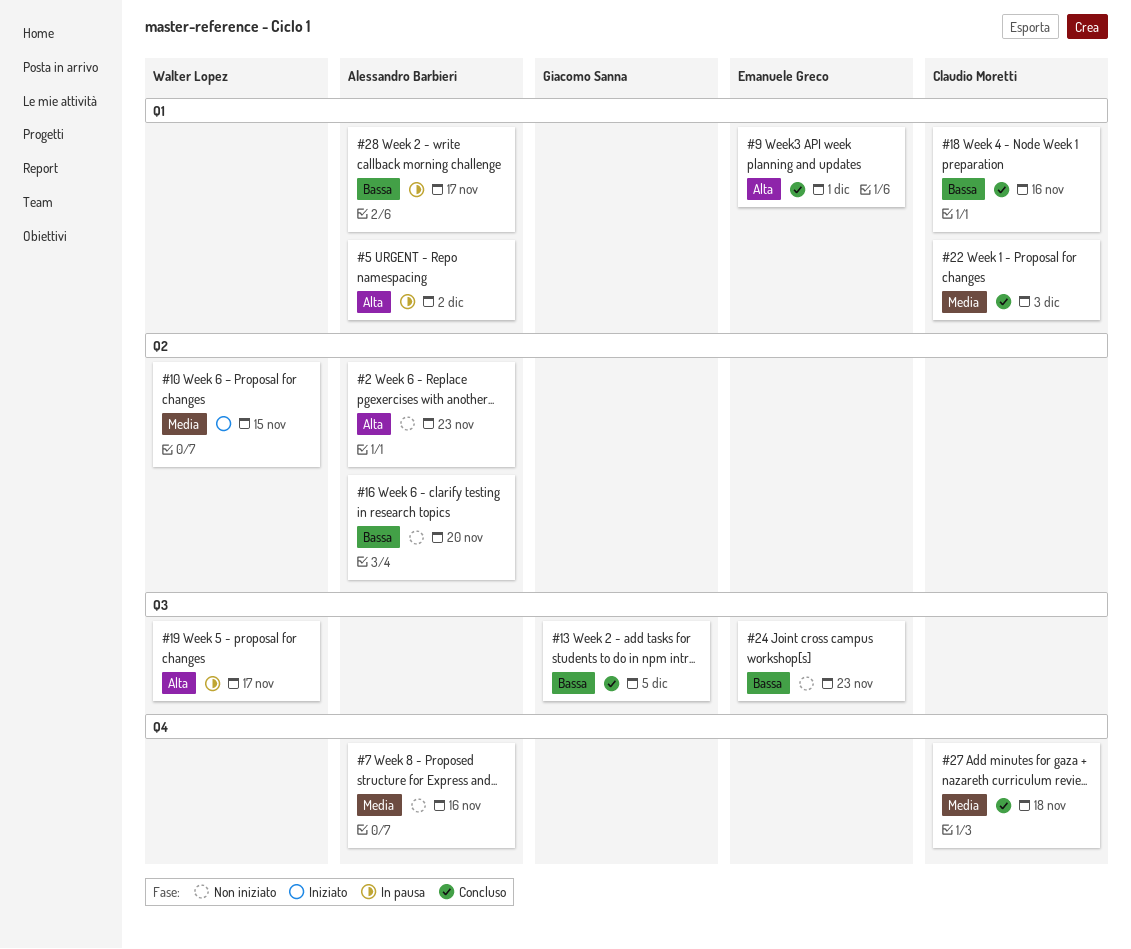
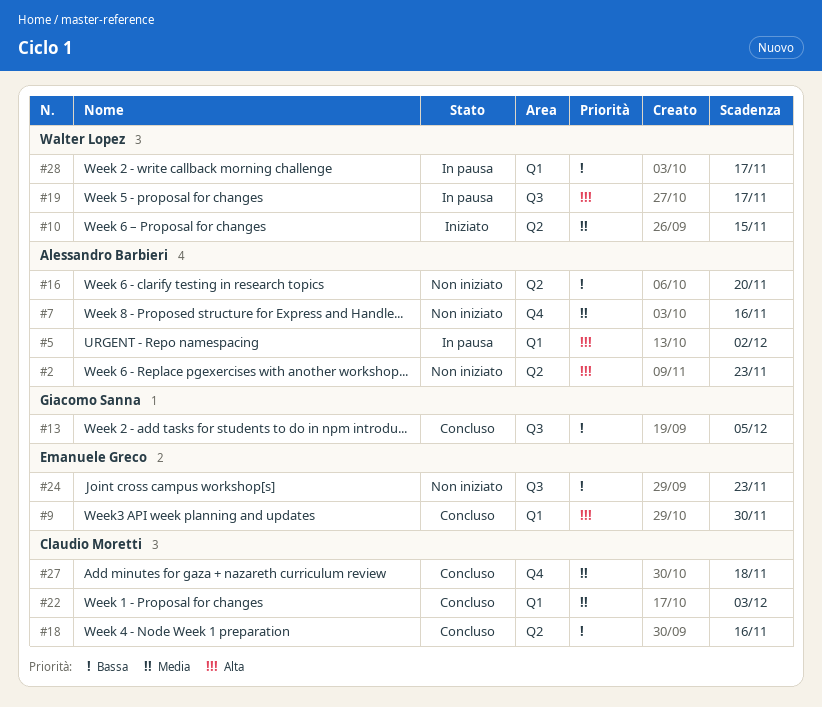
#9, due: Dec 1 -> Nov 30
#18, label: Q1 -> Q2
#28, owner: Alessandro Barbieri -> Walter Lopez

